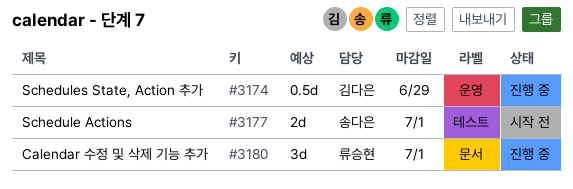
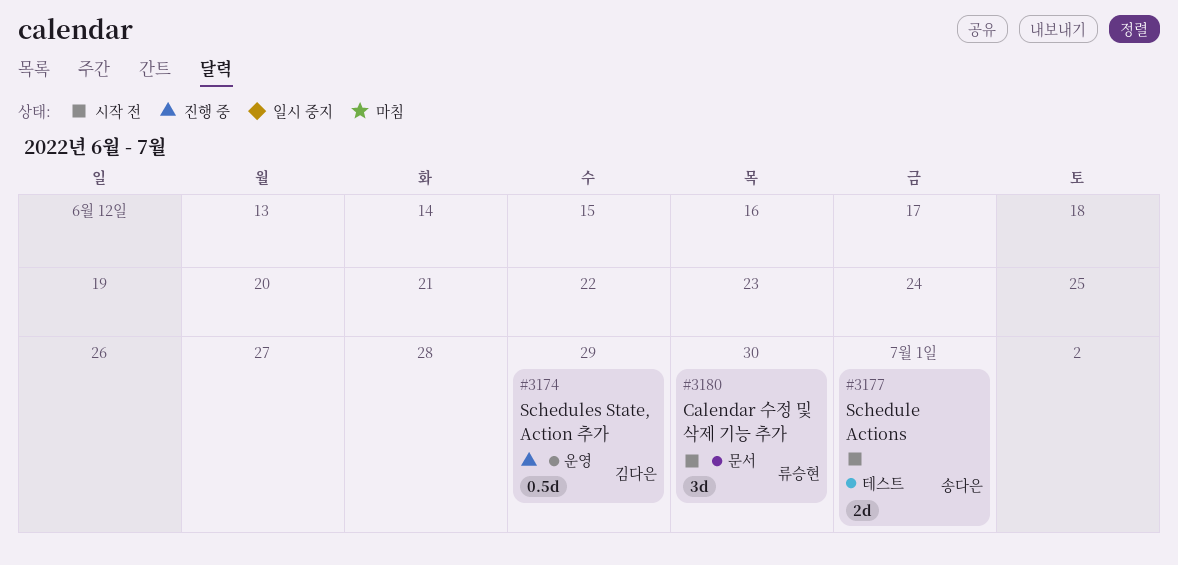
#3180, status: 진행 중 -> 시작 전
#3180, due: Jul 1 -> Jun 30

